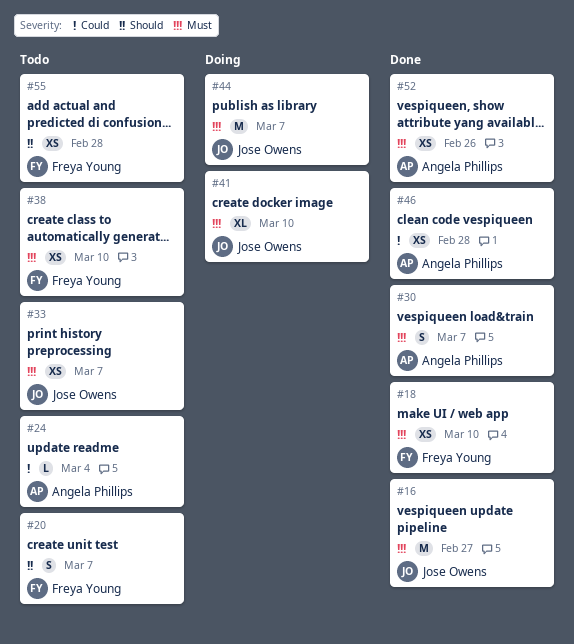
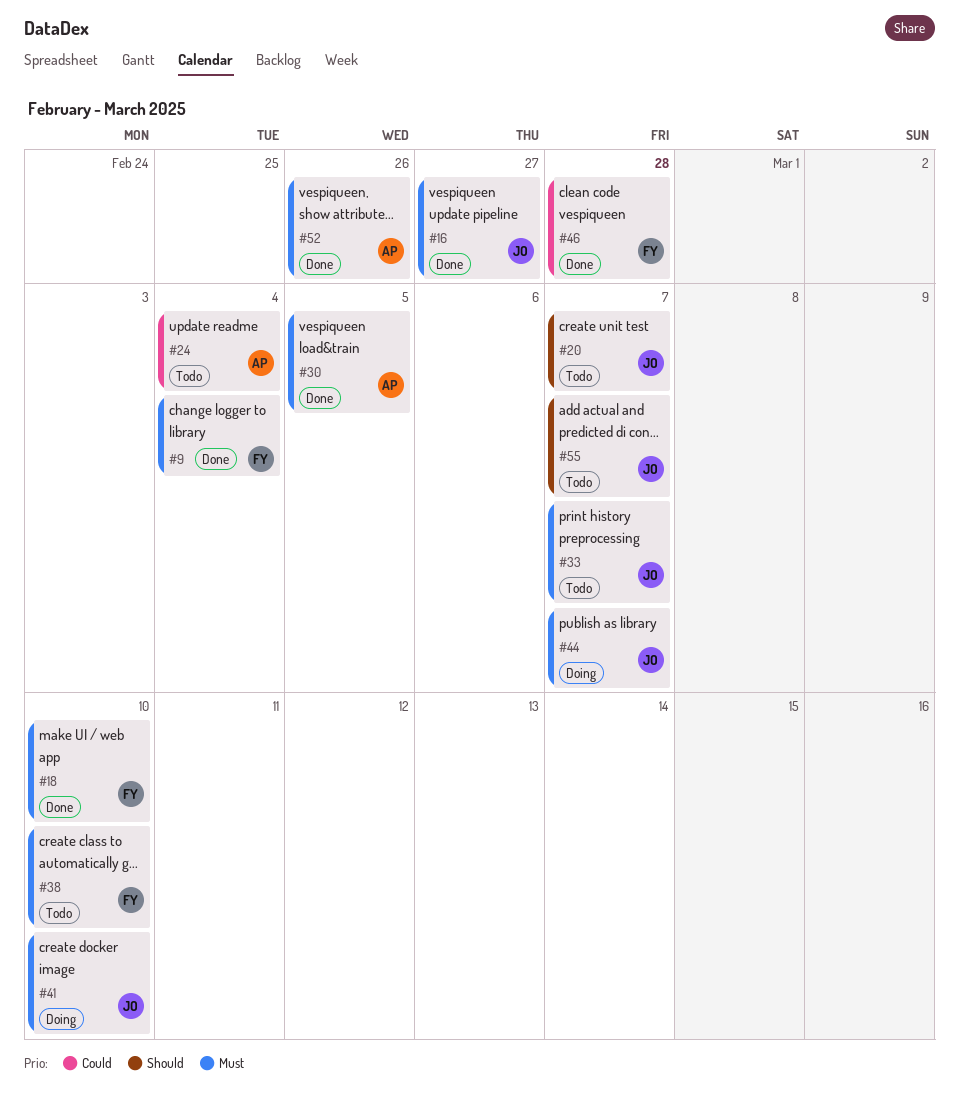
#9: none -> present
#20, owner: Freya Young -> Jose Owens
#30, due: Mar 7 -> Mar 5
#46, owner: Angela Phillips -> Freya Young
#55, owner: Freya Young -> Jose Owens
#55, due: Feb 28 -> Mar 7

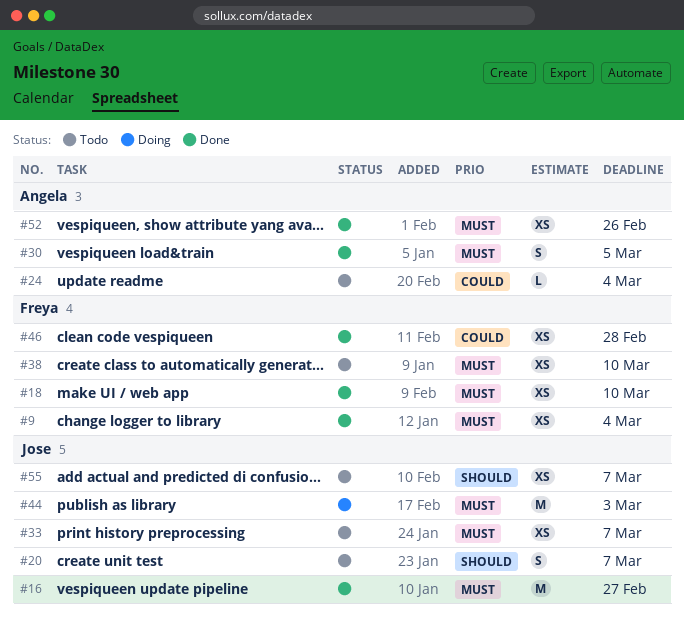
#41: present -> none
#44, due: Mar 7 -> Mar 3

